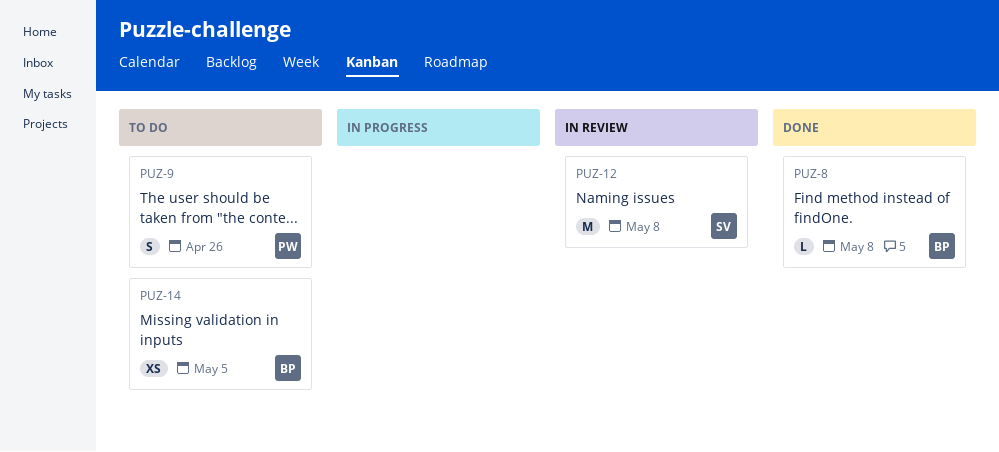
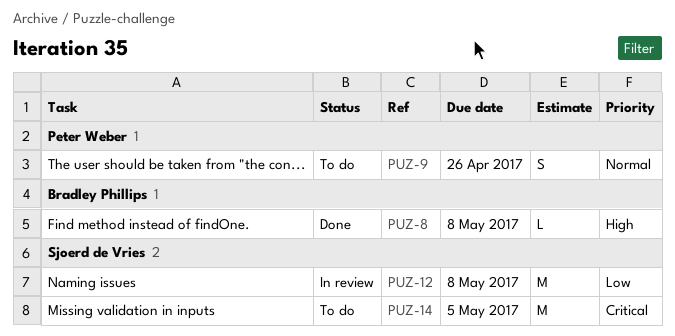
PUZ-14, owner: Bradley Phillips -> Sjoerd de Vries
PUZ-14, estimate: XS -> M

